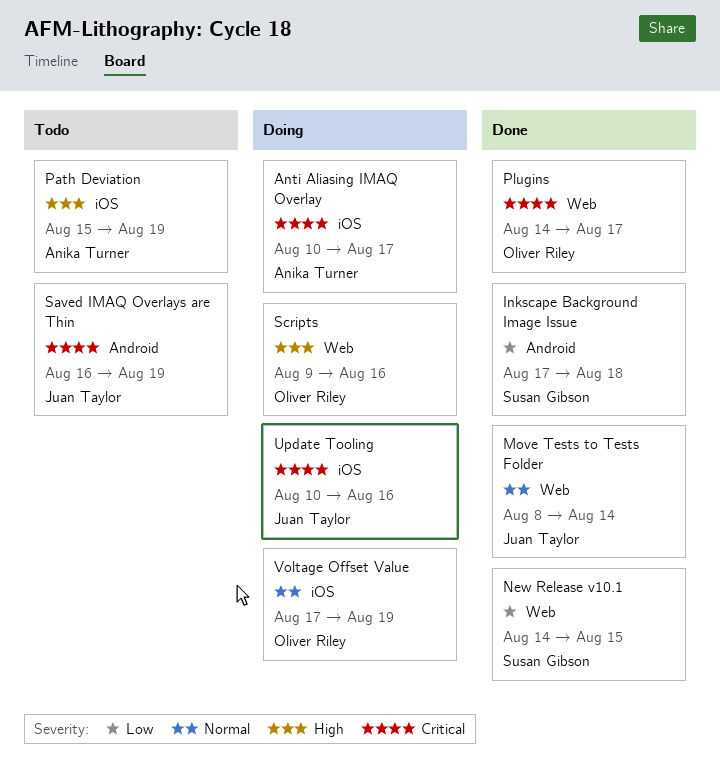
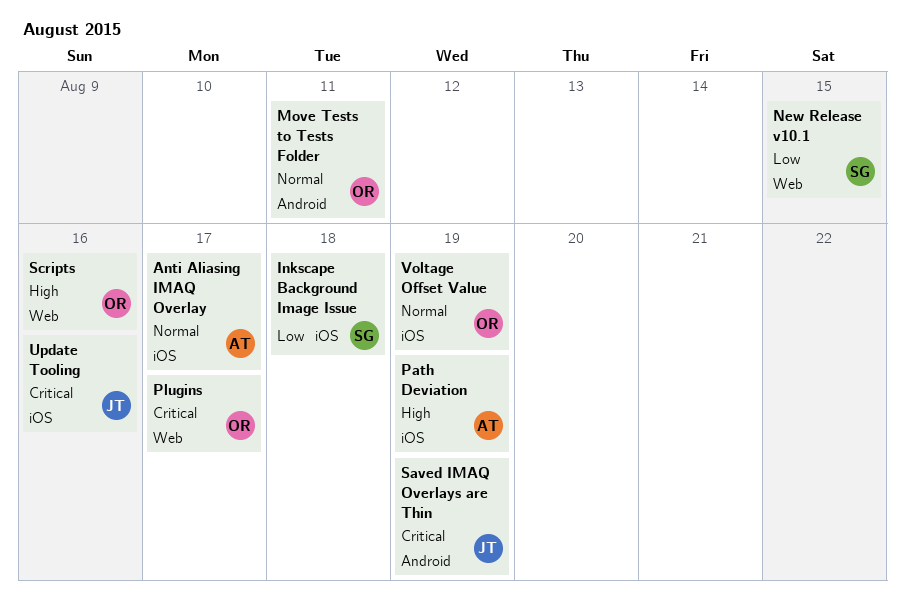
Anti Aliasing IMAQ Overlay, priority: Critical -> Normal
Inkscape Background Image Issue, label: Android -> iOS
Move Tests to Tests Folder, owner: Juan Taylor -> Oliver Riley
Move Tests to Tests Folder, label: Web -> Android
Move Tests to Tests Folder, due: Aug 14 -> Aug 11

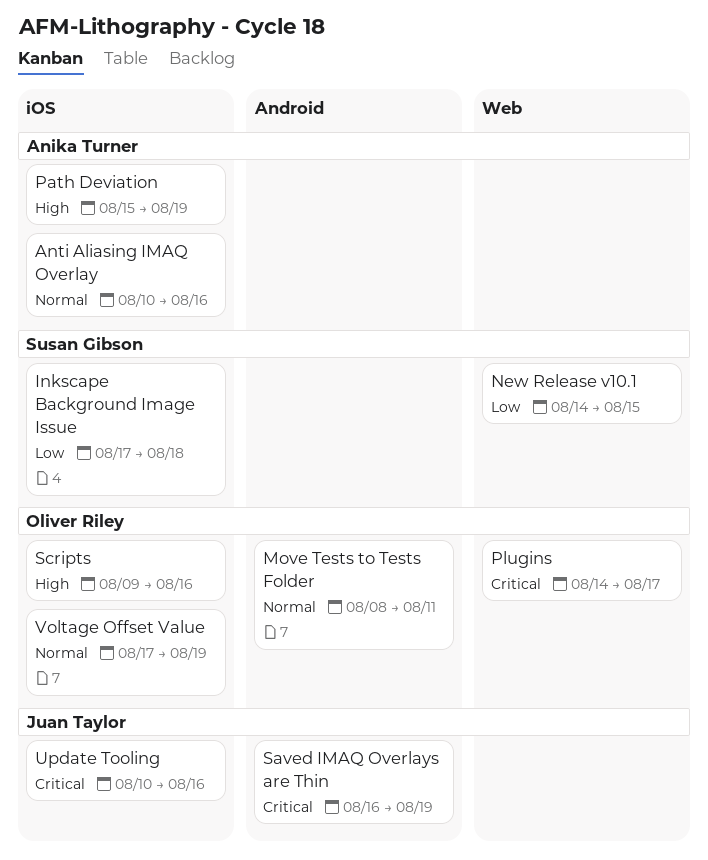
Anti Aliasing IMAQ Overlay, due: Aug 17 -> Aug 16
Scripts, label: Web -> iOS

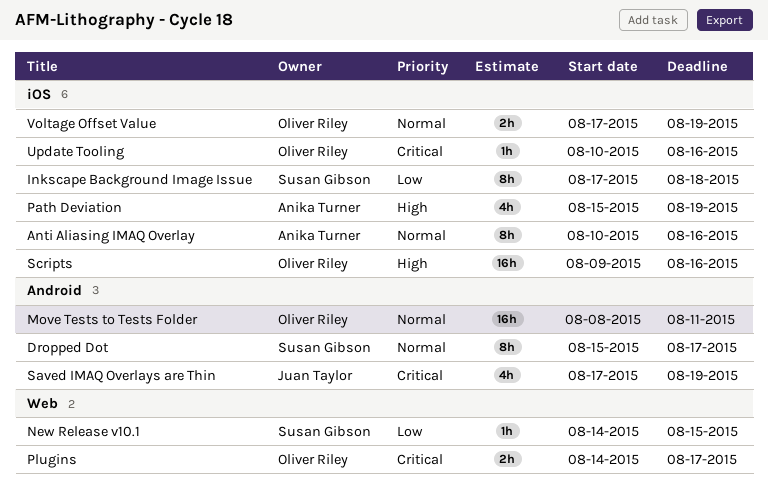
Dropped Dot: none -> present
Saved IMAQ Overlays are Thin, start: Aug 16 -> Aug 17
Update Tooling, owner: Juan Taylor -> Oliver Riley

